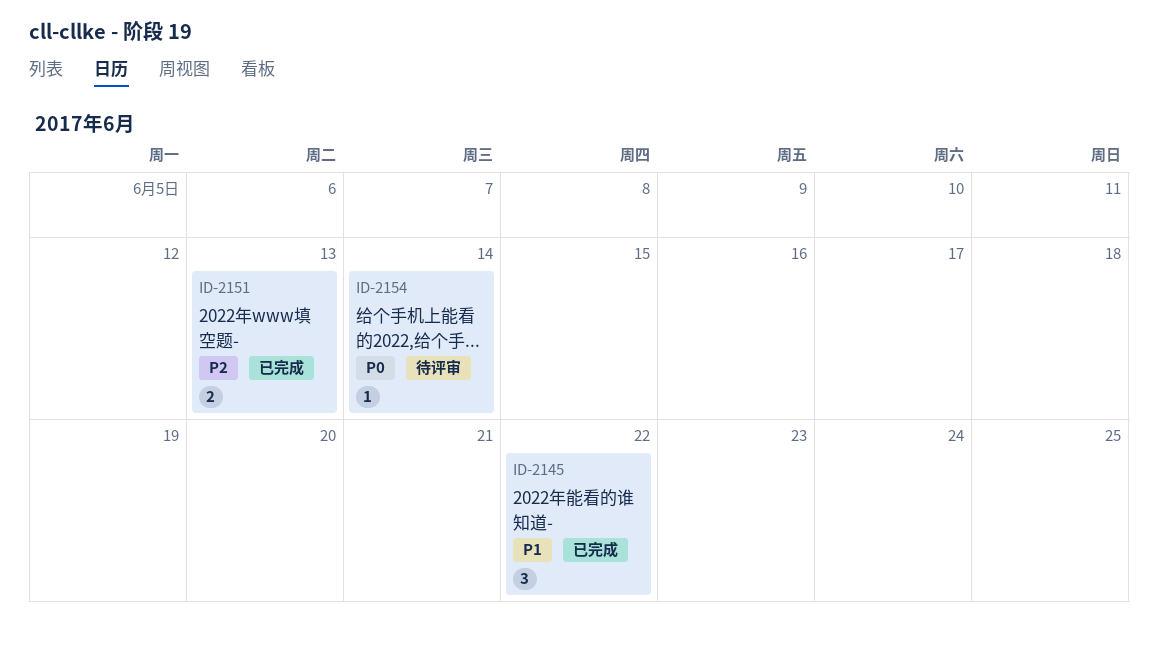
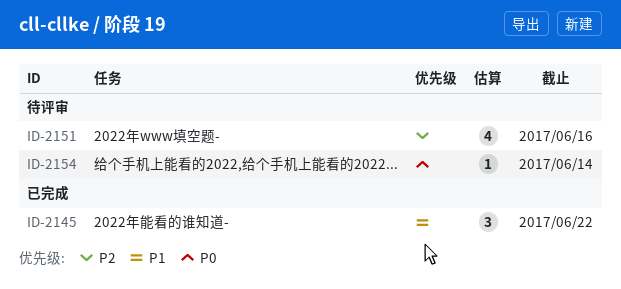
ID-2151, status: 已完成 -> 待评审
ID-2151, estimate: 2 -> 4
ID-2151, due: Jun 13 -> Jun 16

